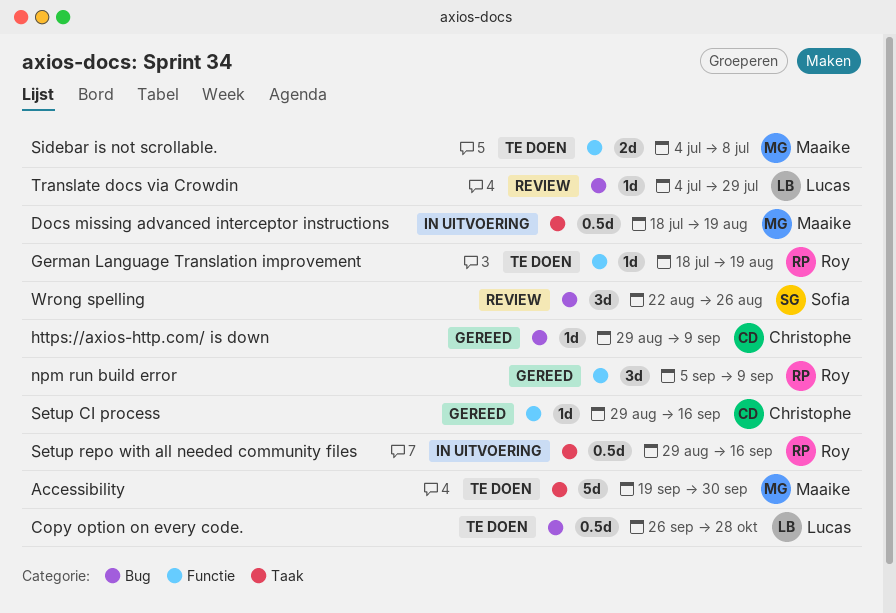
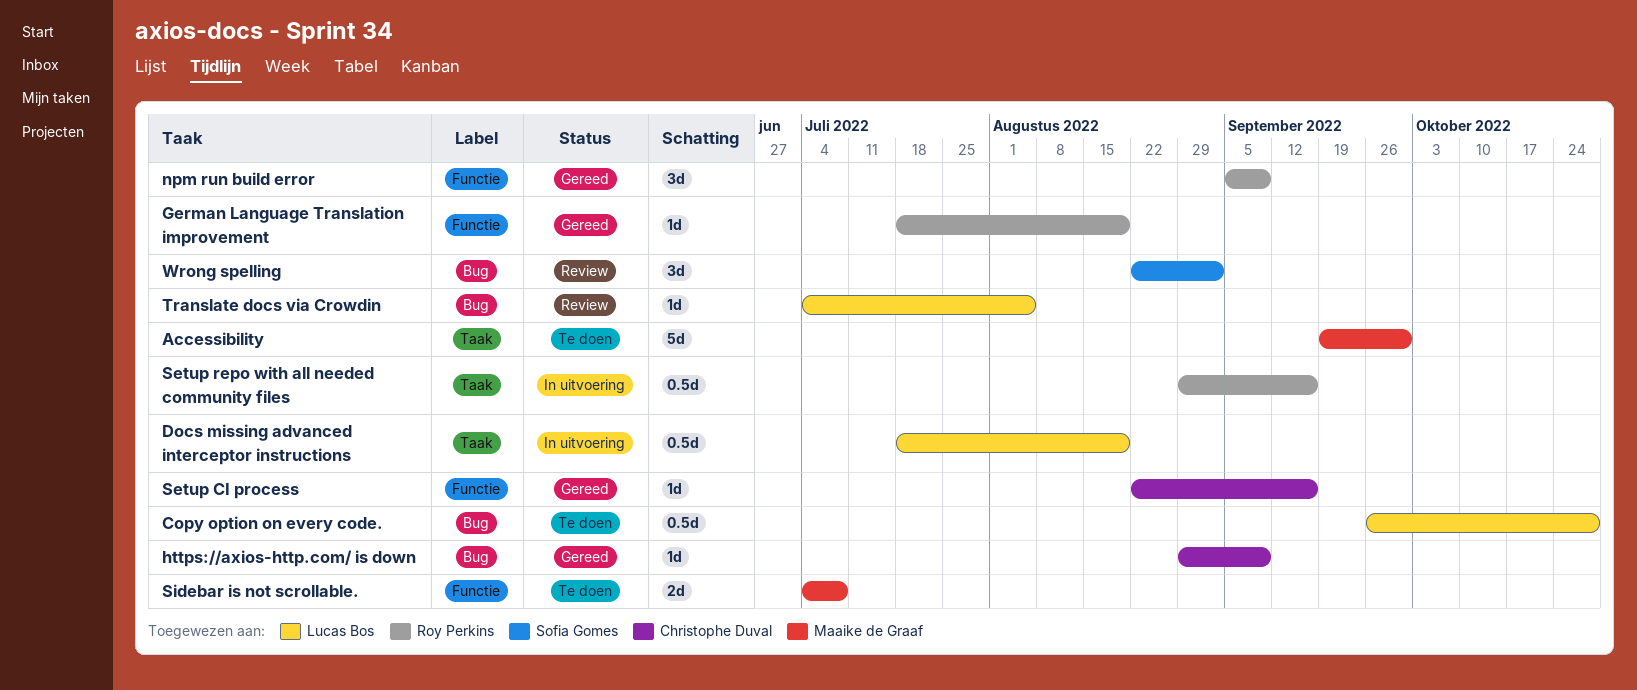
Docs missing advanced interceptor instructions, owner: Maaike de Graaf -> Lucas Bos
German Language Translation improvement, status: Te doen -> Gereed
Setup CI process, start: Aug 29 -> Aug 22
Translate docs via Crowdin, due: Jul 29 -> Aug 5
Wrong spelling, due: Aug 26 -> Sep 2

